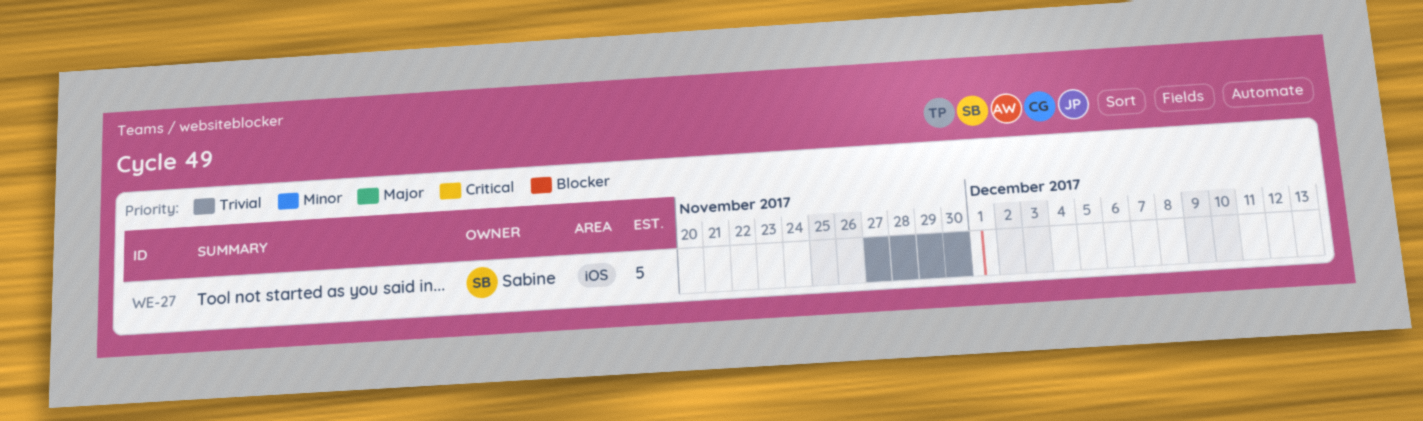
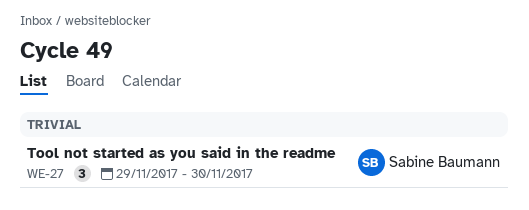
WE-27, estimate: 5 -> 3
WE-27, start: Nov 27 -> Nov 29

